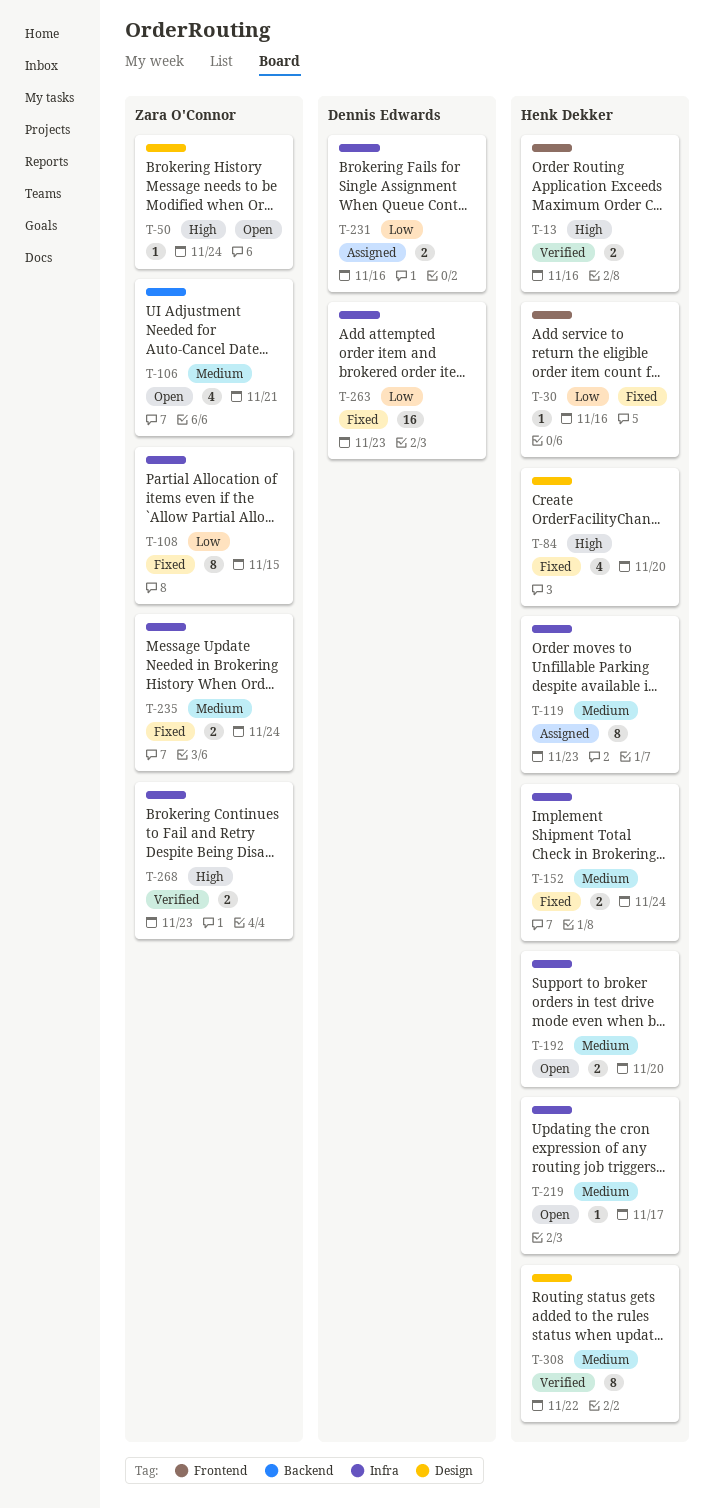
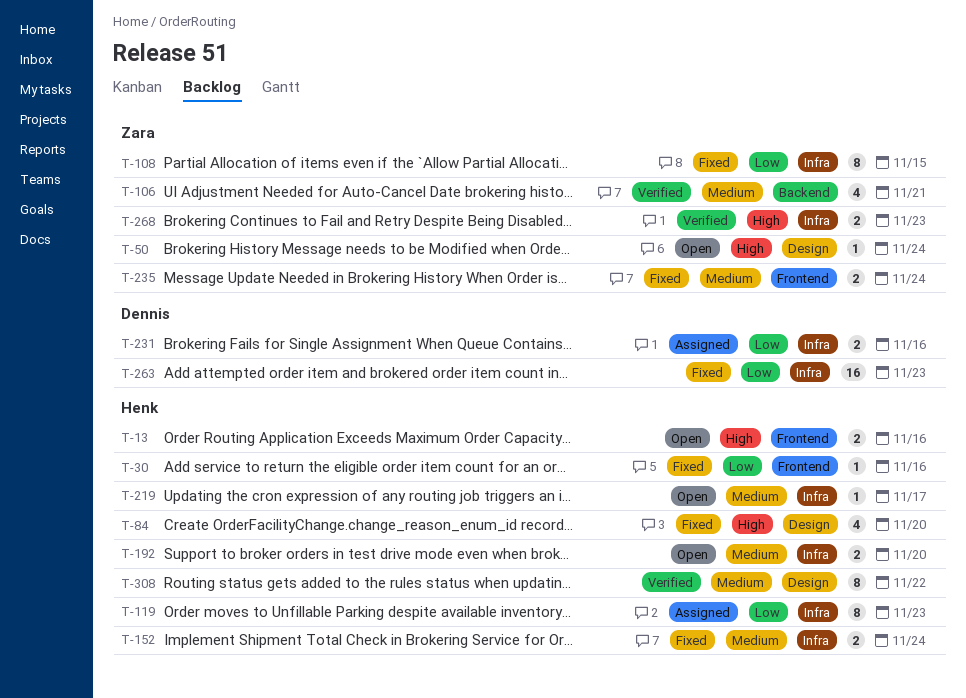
T-13, status: Verified -> Open
T-106, status: Open -> Verified
T-119, priority: Medium -> Low
T-235, label: Infra -> Frontend

